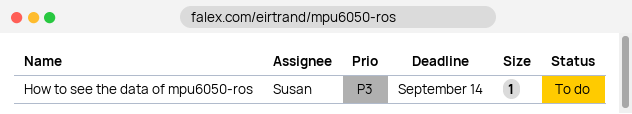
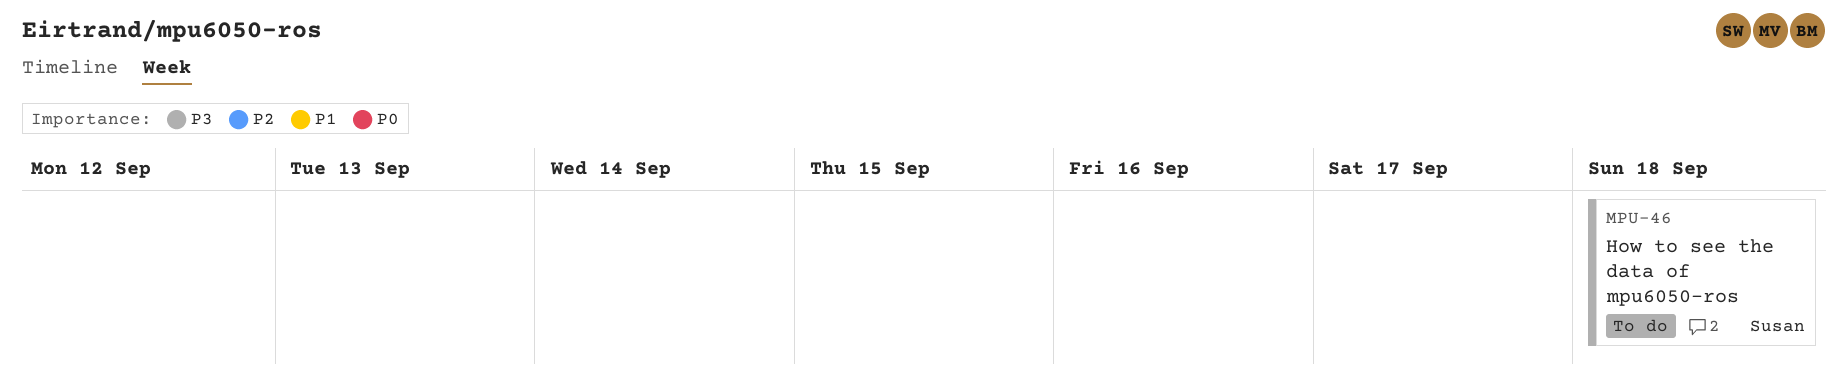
How to see the data of mpu6050-ros, due: Sep 14 -> Sep 18

